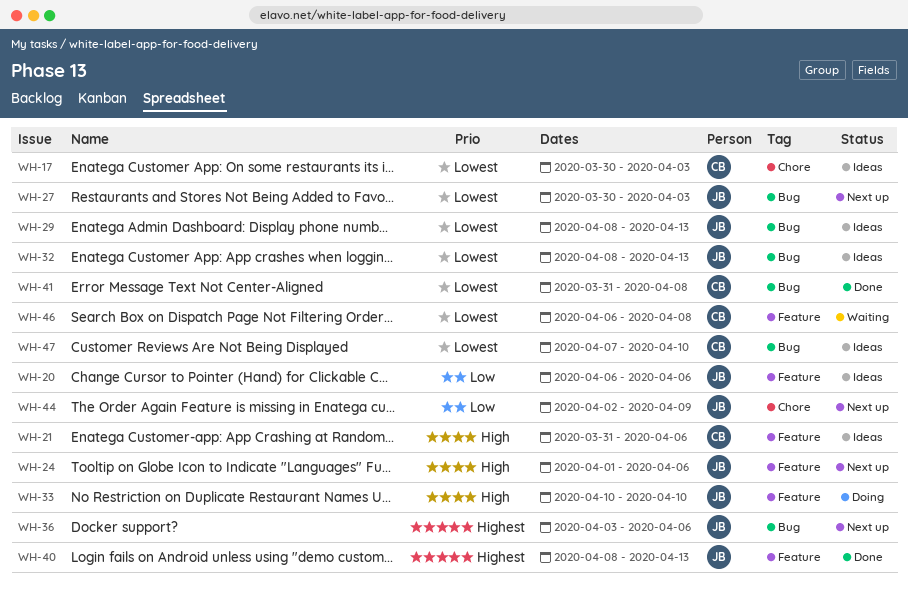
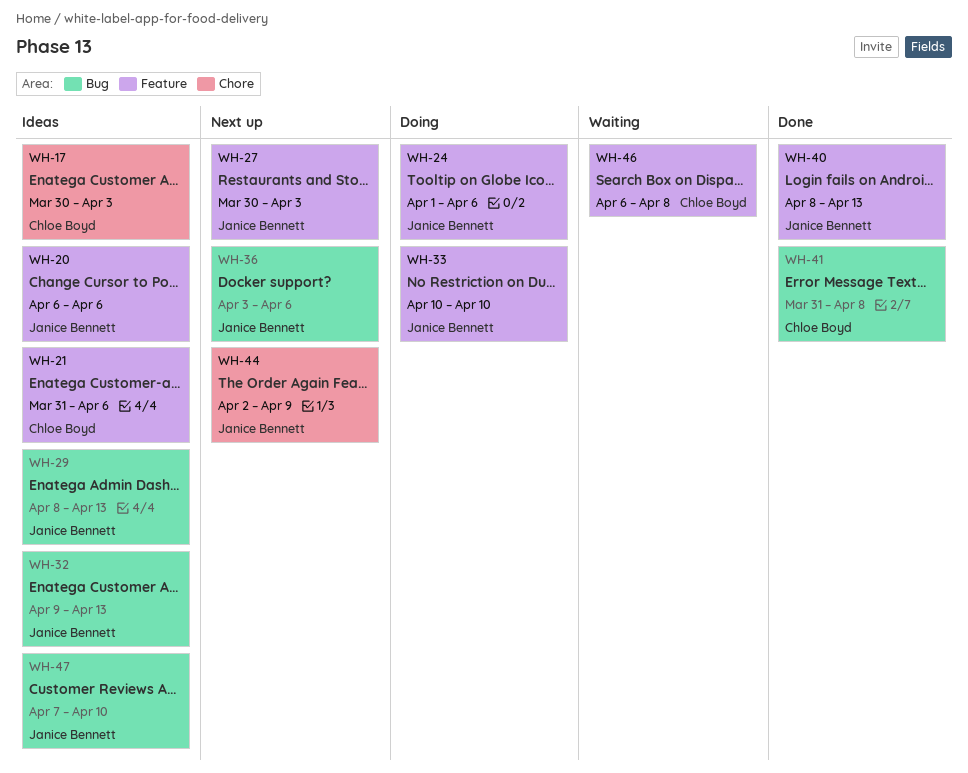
WH-24, status: Next up -> Doing
WH-27, label: Bug -> Feature
WH-32, start: Apr 8 -> Apr 9
WH-47, owner: Chloe Boyd -> Janice Bennett

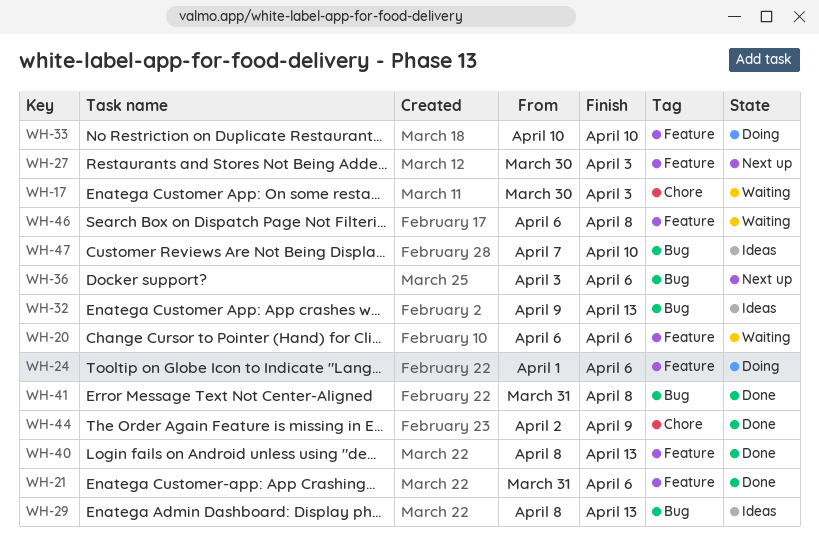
WH-17, status: Ideas -> Waiting
WH-20, status: Ideas -> Waiting
WH-21, status: Ideas -> Done
WH-44, status: Next up -> Done

